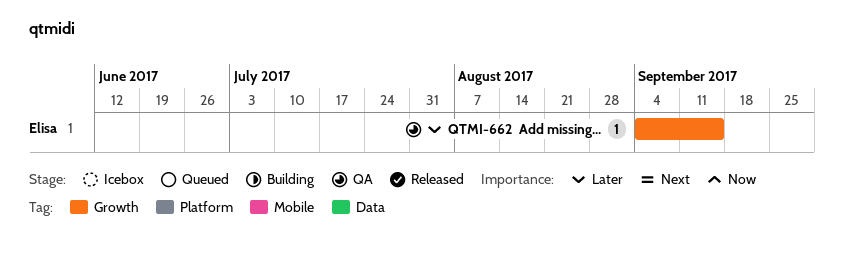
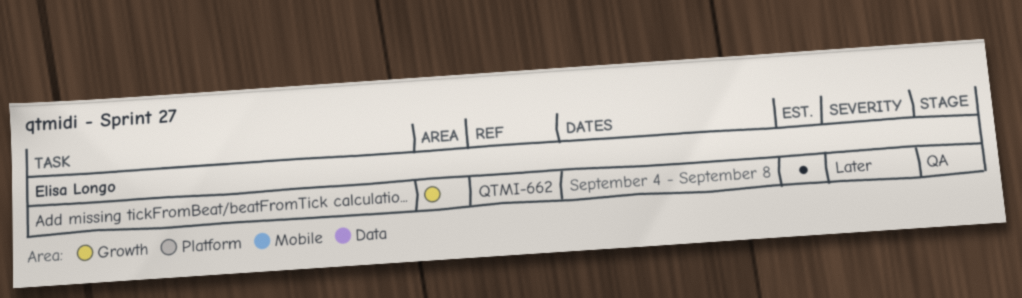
QTMI-662, due: Sep 15 -> Sep 8

